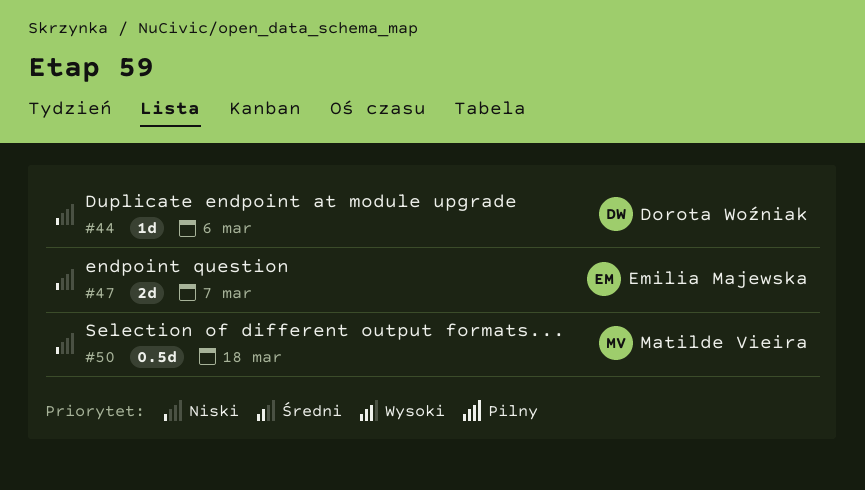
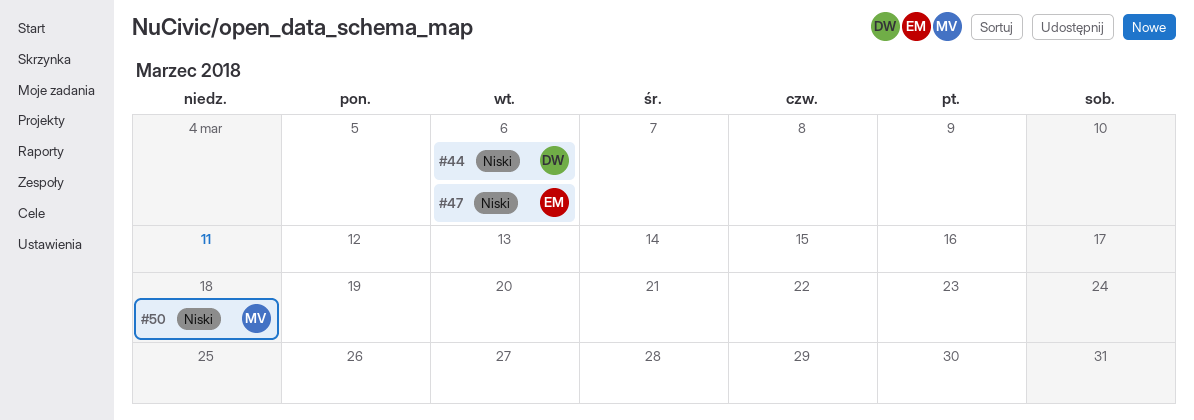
#47, due: Mar 7 -> Mar 6

